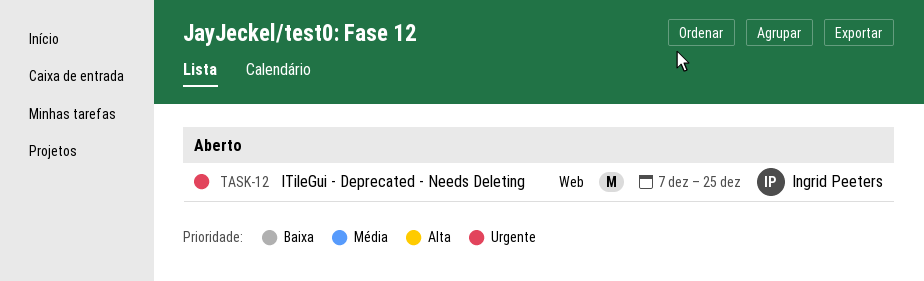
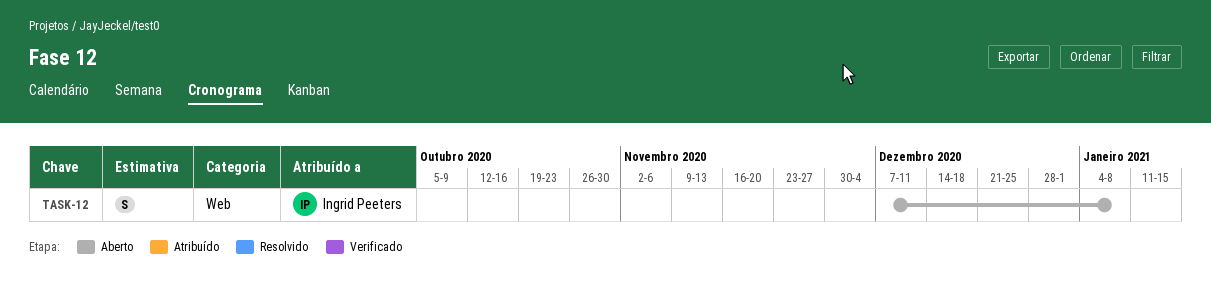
TASK-12, estimate: M -> S
TASK-12, due: Dec 25 -> Jan 8

